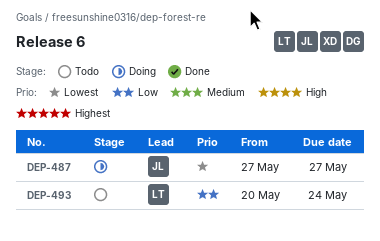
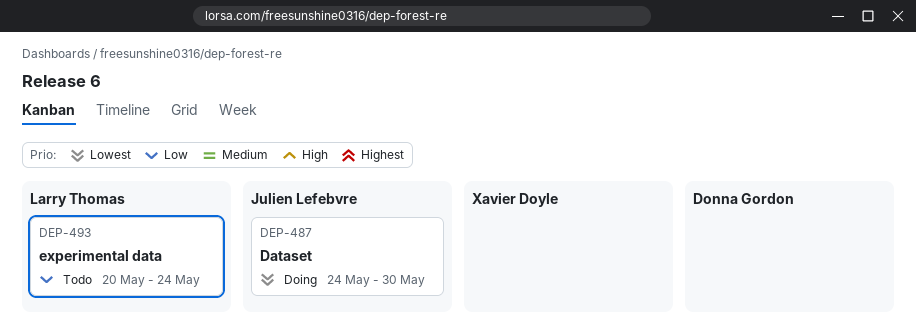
DEP-487, start: May 27 -> May 24
DEP-487, due: May 27 -> May 30

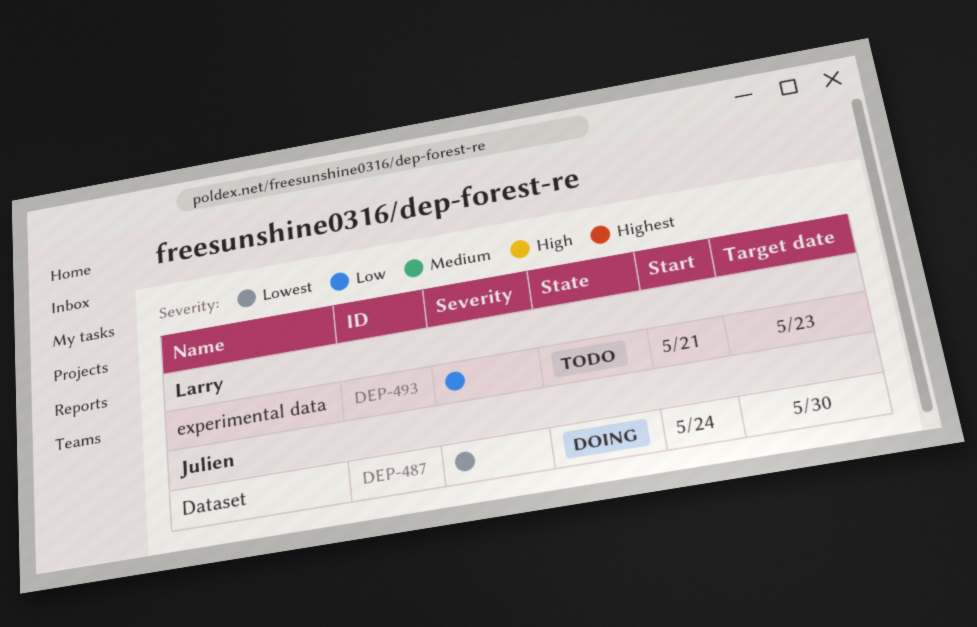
DEP-493, start: May 20 -> May 21
DEP-493, due: May 24 -> May 23

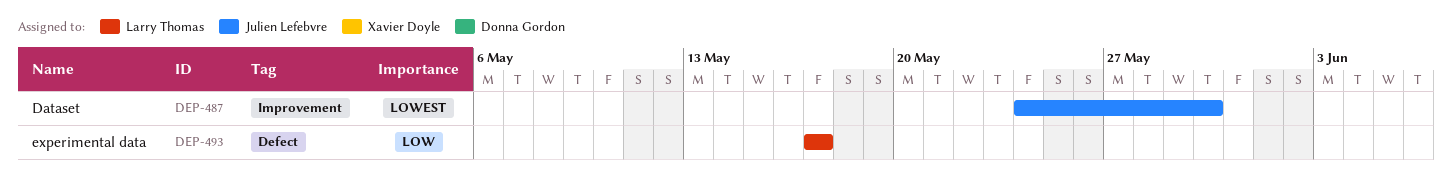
DEP-493, start: May 21 -> May 17
DEP-493, due: May 23 -> May 17

